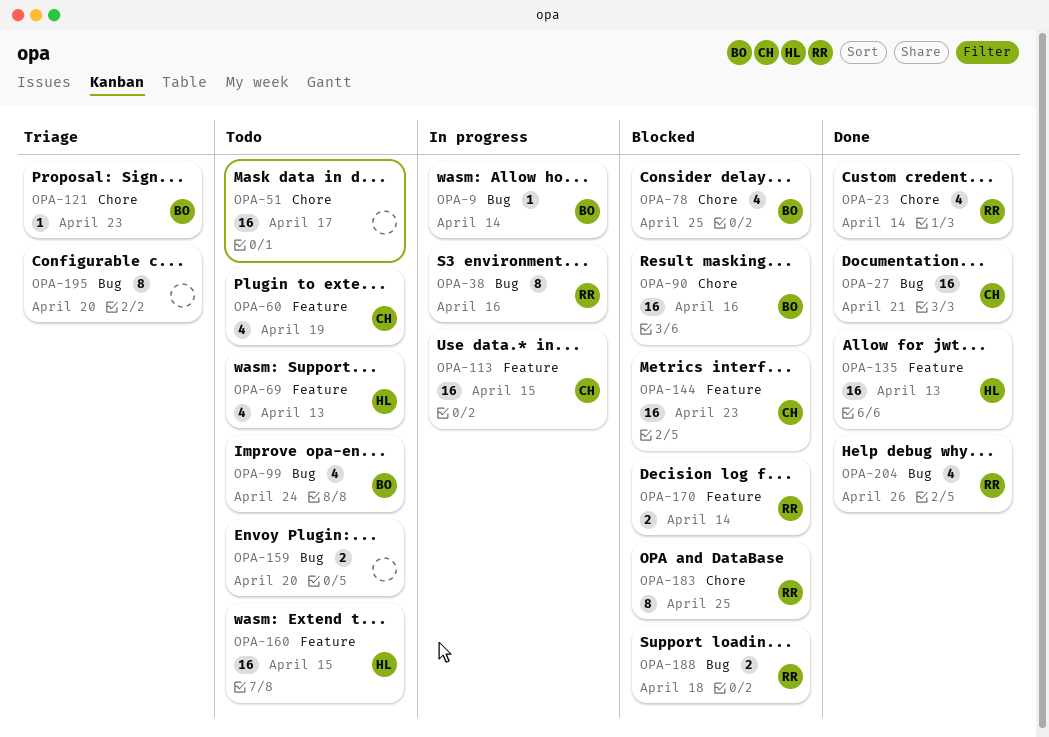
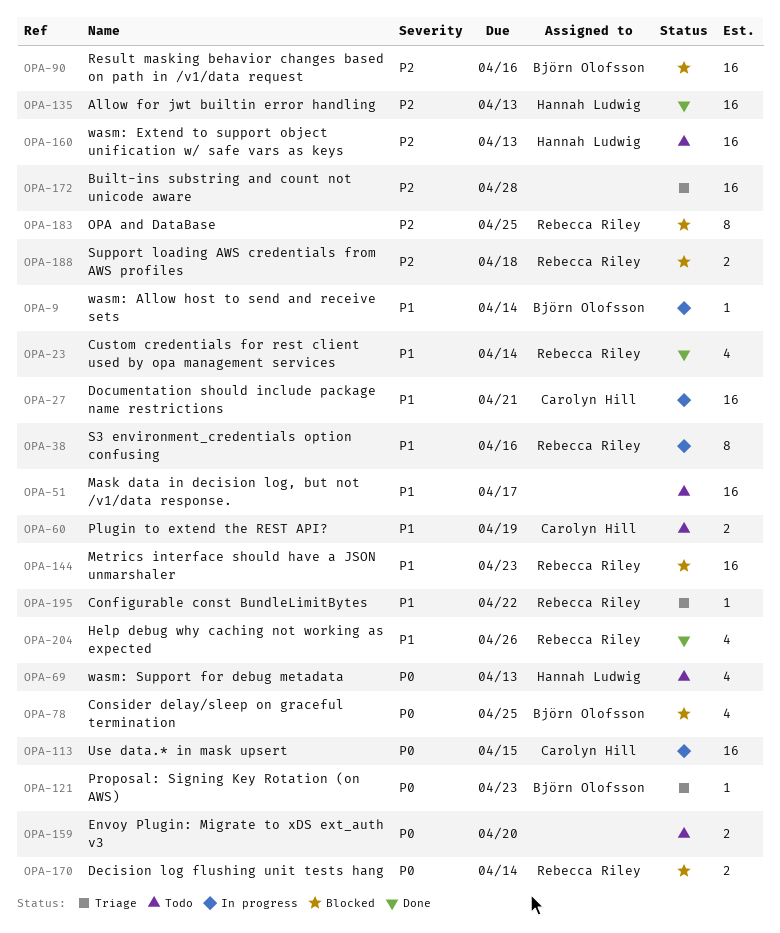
OPA-27, status: Done -> In progress
OPA-60, estimate: 4 -> 2
OPA-99: present -> none
OPA-144, owner: Carolyn Hill -> Rebecca Riley
OPA-160, due: Apr 15 -> Apr 13
OPA-172: none -> present
OPA-195, owner: none -> Rebecca Riley
OPA-195, estimate: 8 -> 1
OPA-195, due: Apr 20 -> Apr 22

